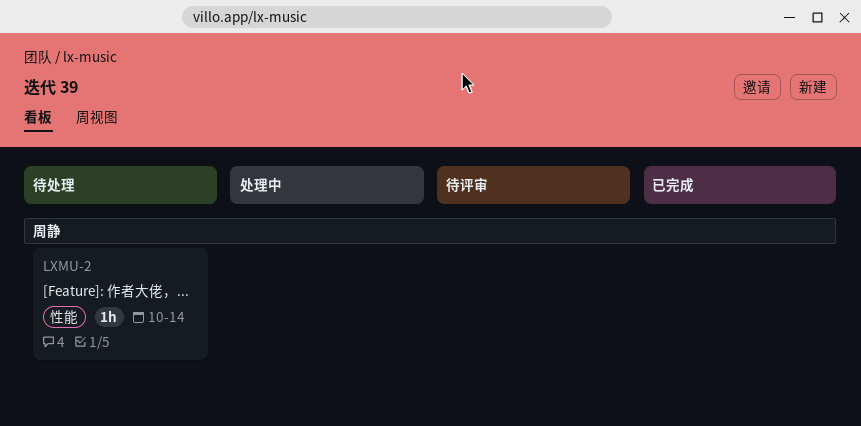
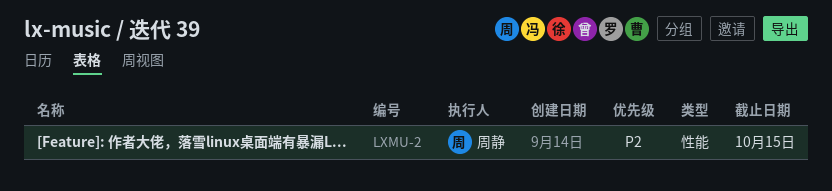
LXMU-2, due: Oct 14 -> Oct 15

